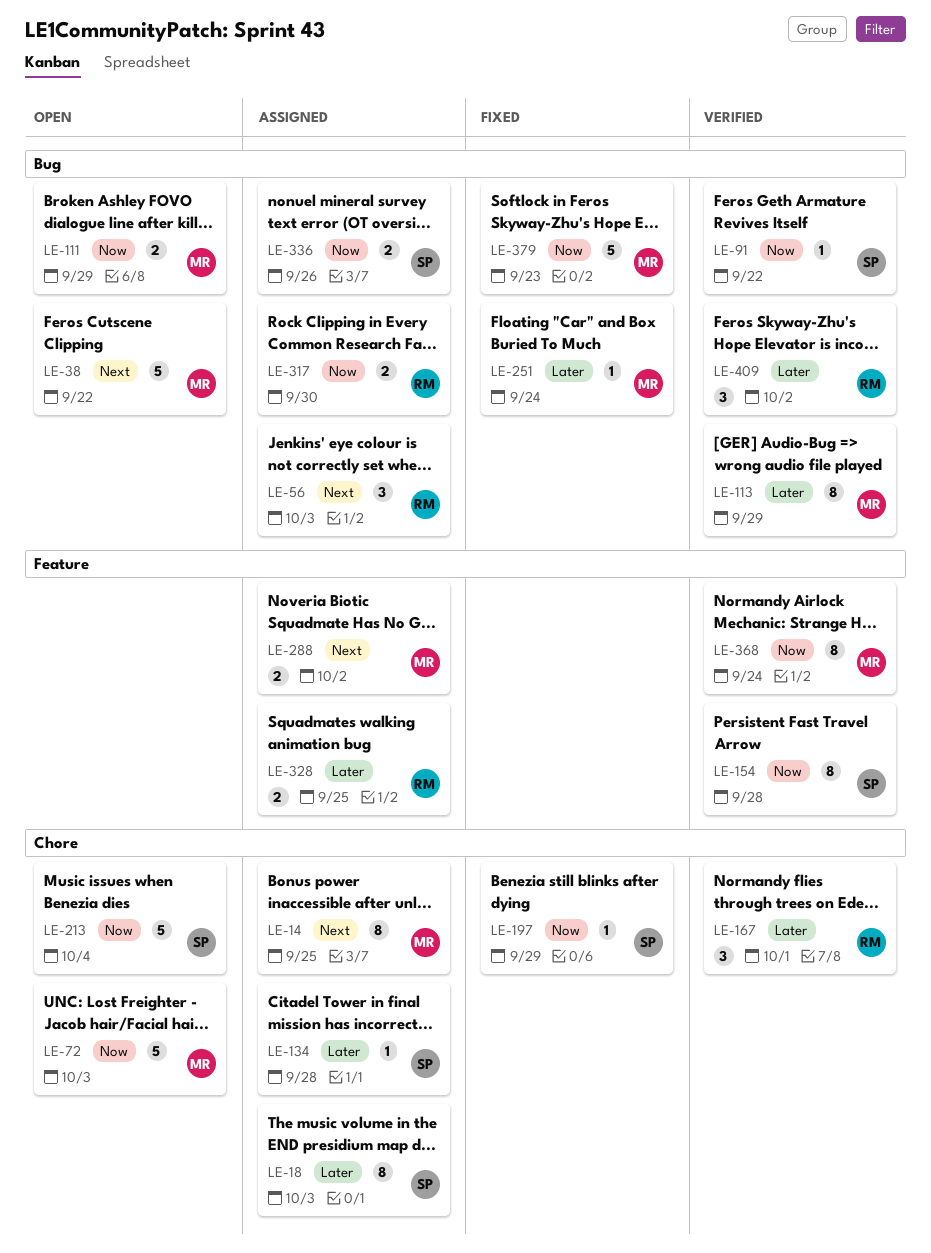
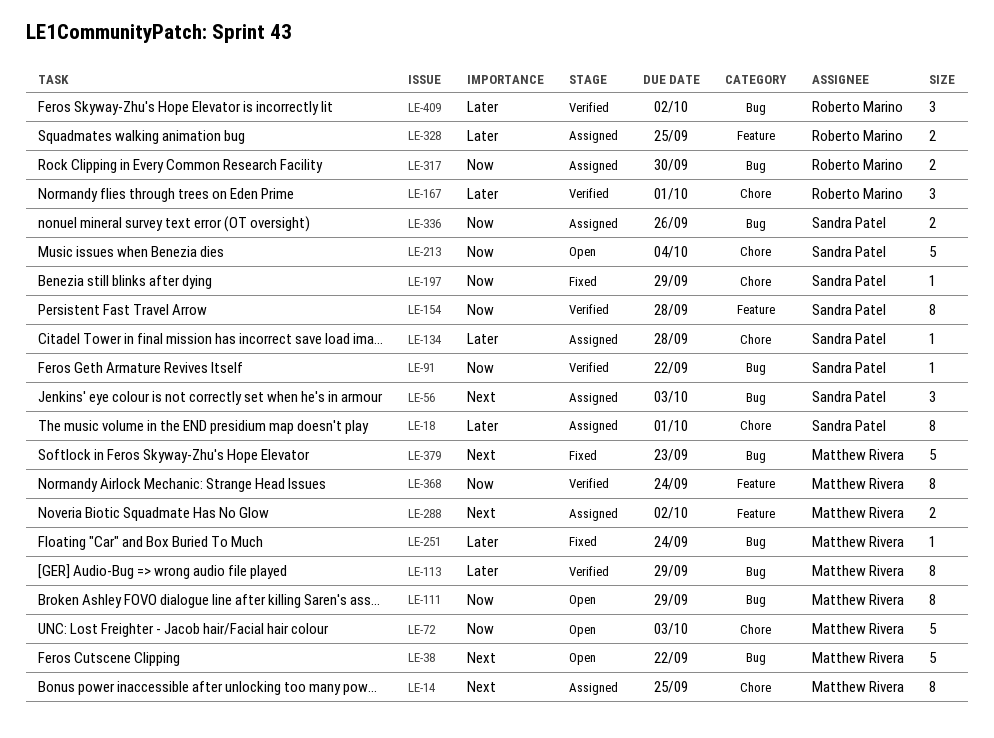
LE-18, due: Oct 3 -> Oct 1
LE-56, owner: Roberto Marino -> Sandra Patel
LE-111, estimate: 2 -> 8
LE-379, priority: Now -> Next

